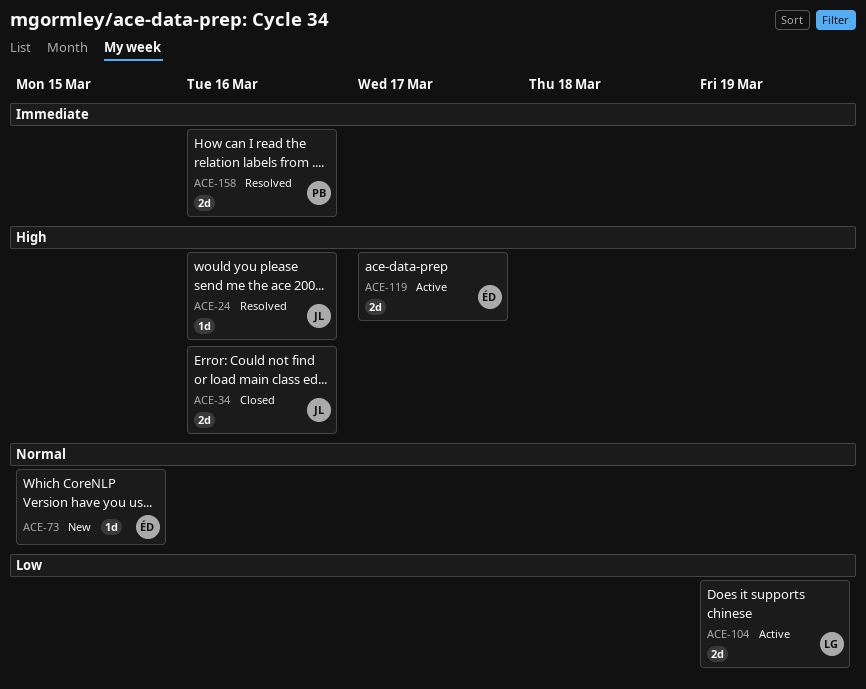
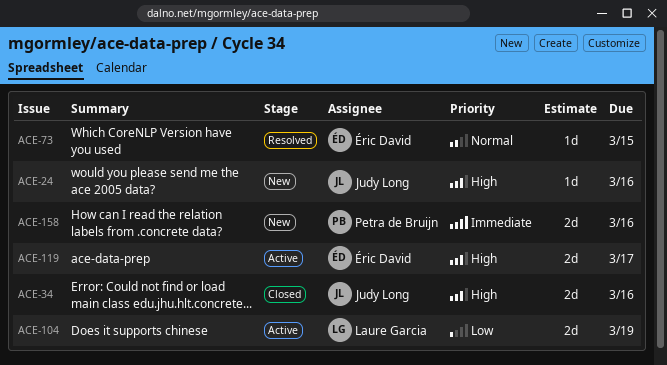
ACE-24, status: Resolved -> New
ACE-73, status: New -> Resolved
ACE-158, status: Resolved -> New

